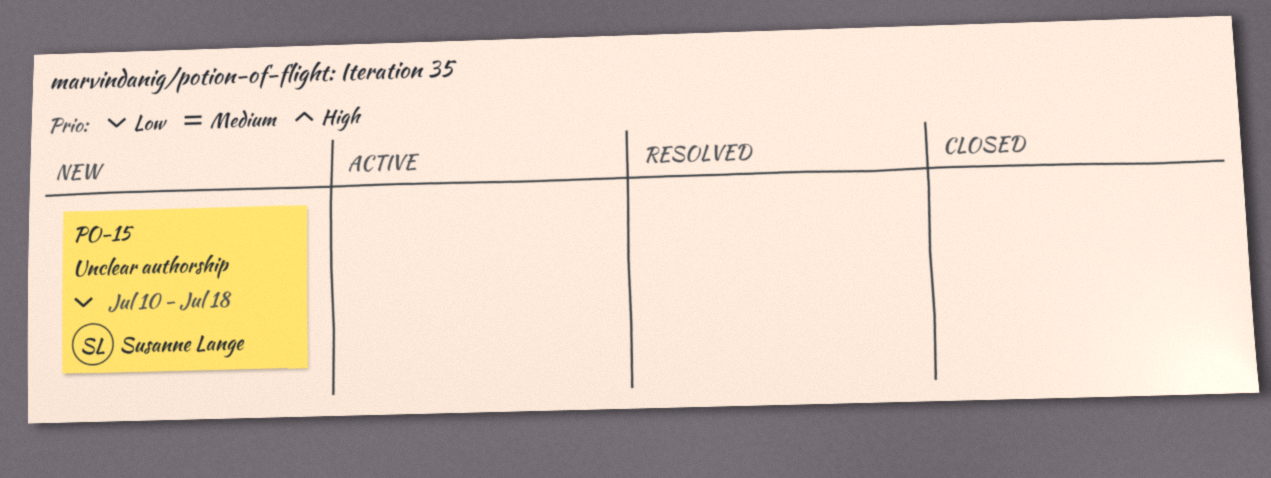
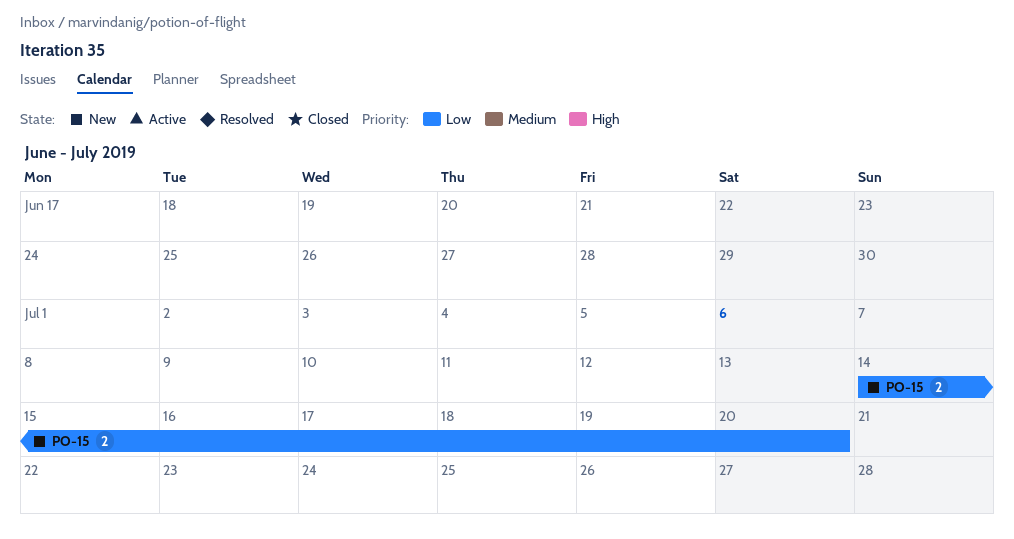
PO-15, start: Jul 10 -> Jul 14
PO-15, due: Jul 18 -> Jul 20

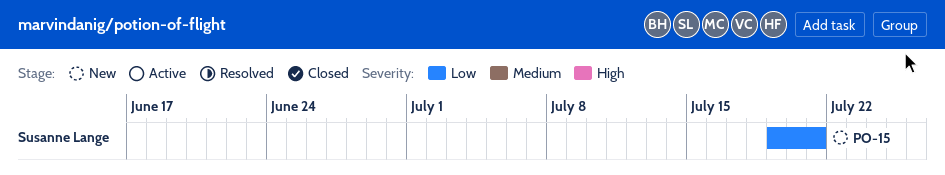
PO-15, start: Jul 14 -> Jul 19
PO-15, due: Jul 20 -> Jul 21

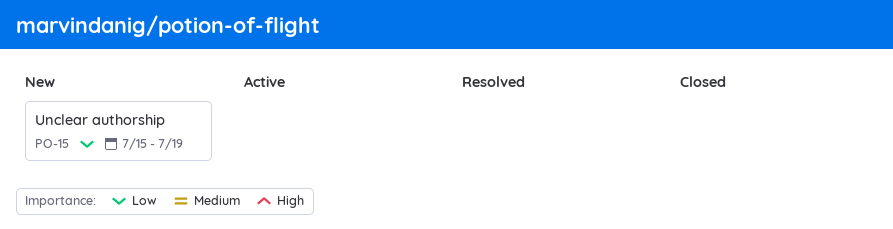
PO-15, start: Jul 19 -> Jul 15
PO-15, due: Jul 21 -> Jul 19

